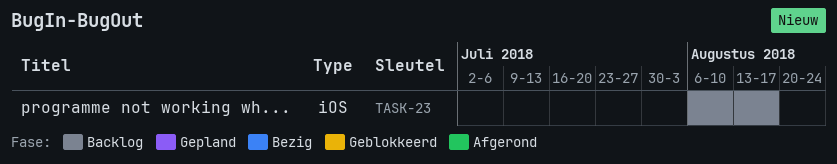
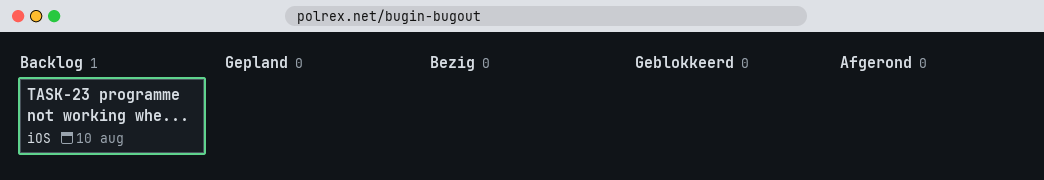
TASK-23, due: Aug 17 -> Aug 10

